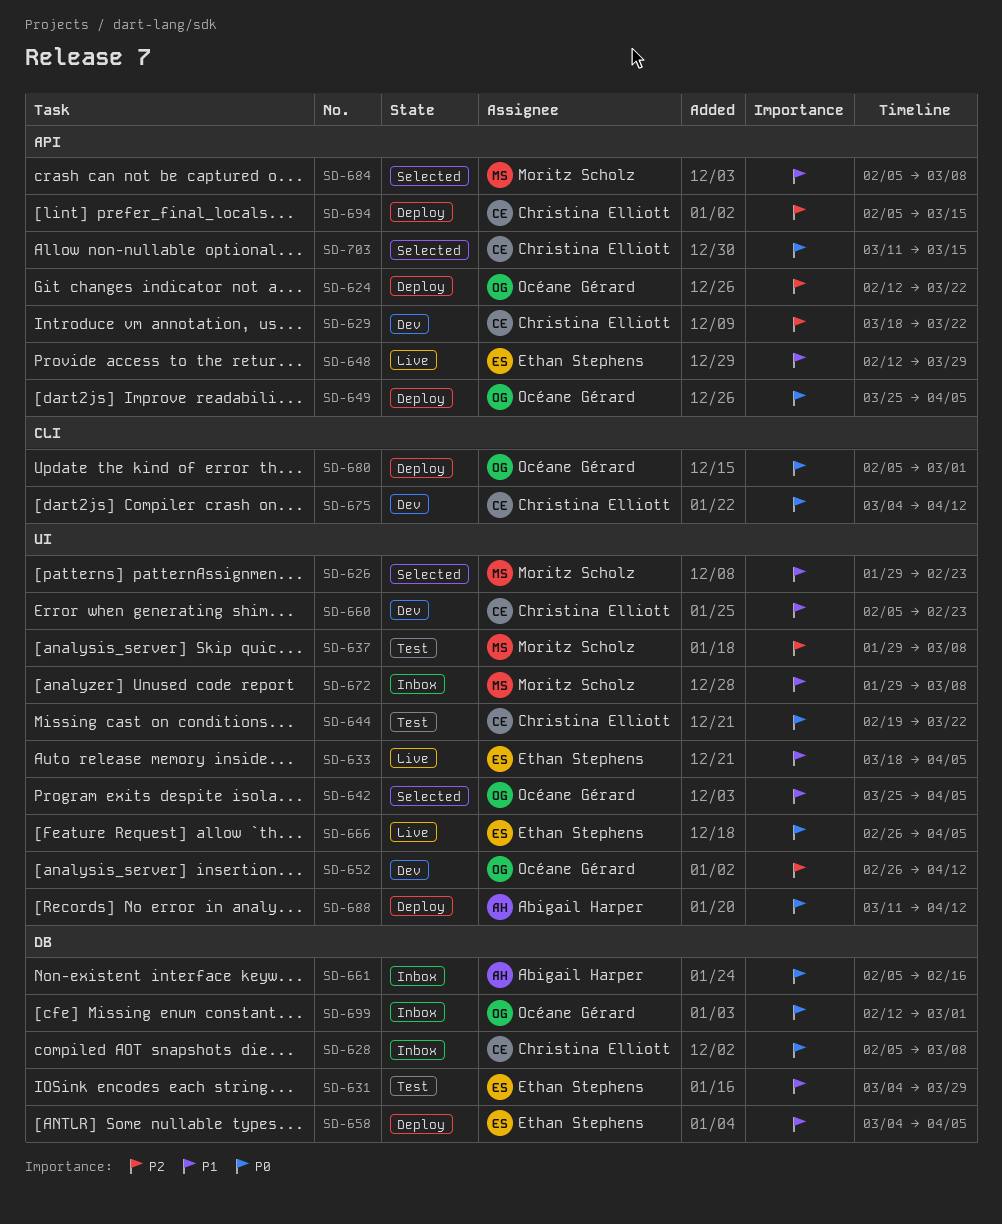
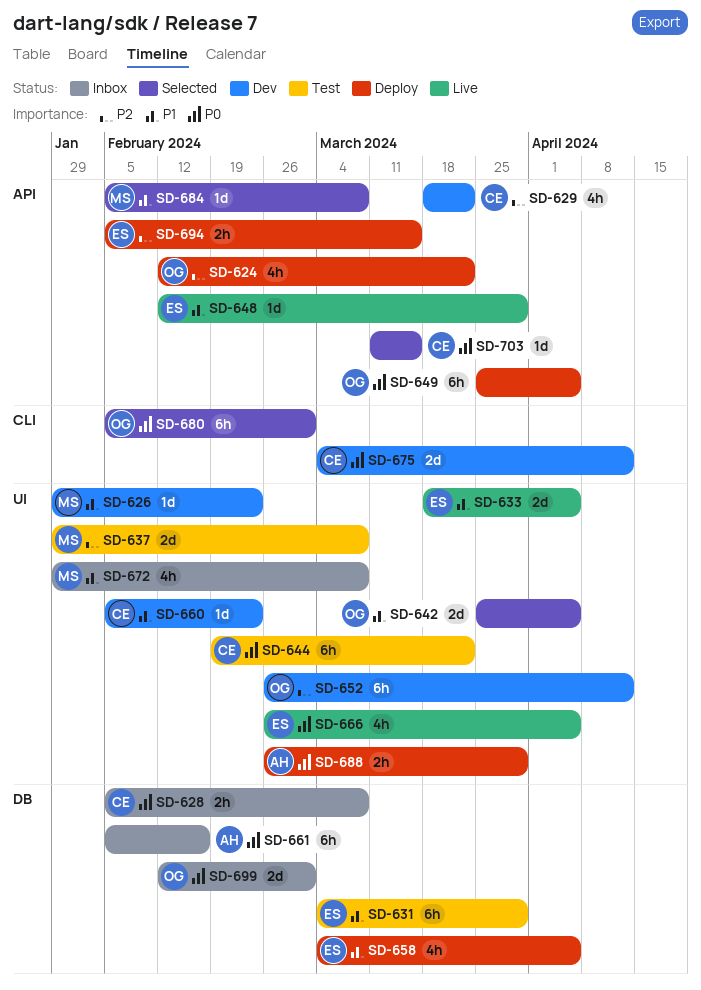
SD-626, status: Selected -> Dev
SD-680, status: Deploy -> Selected
SD-688, start: Mar 11 -> Feb 26
SD-688, due: Apr 12 -> Mar 29
SD-694, owner: Christina Elliott -> Ethan Stephens

